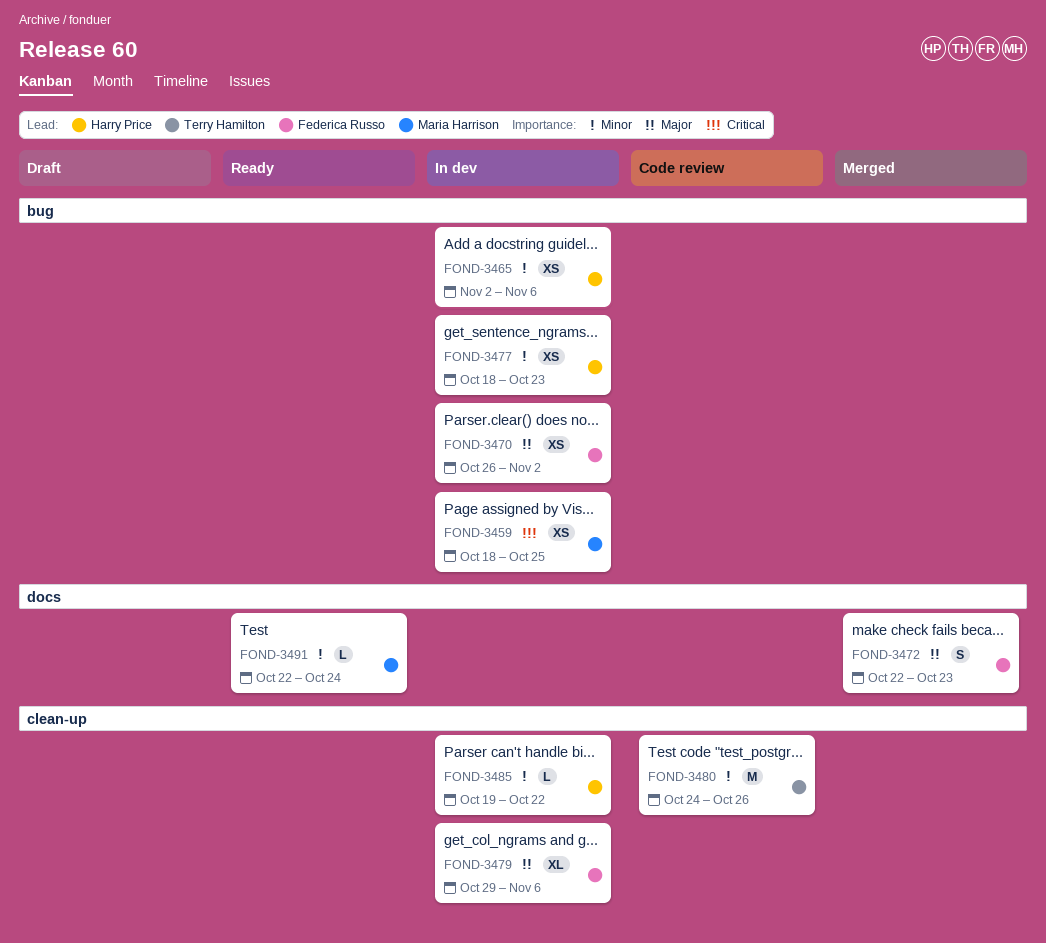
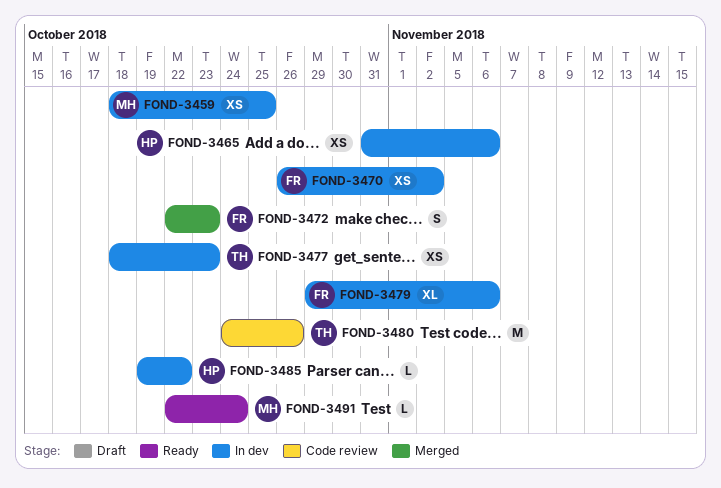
FOND-3465, start: Nov 2 -> Oct 31
FOND-3477, owner: Harry Price -> Terry Hamilton

